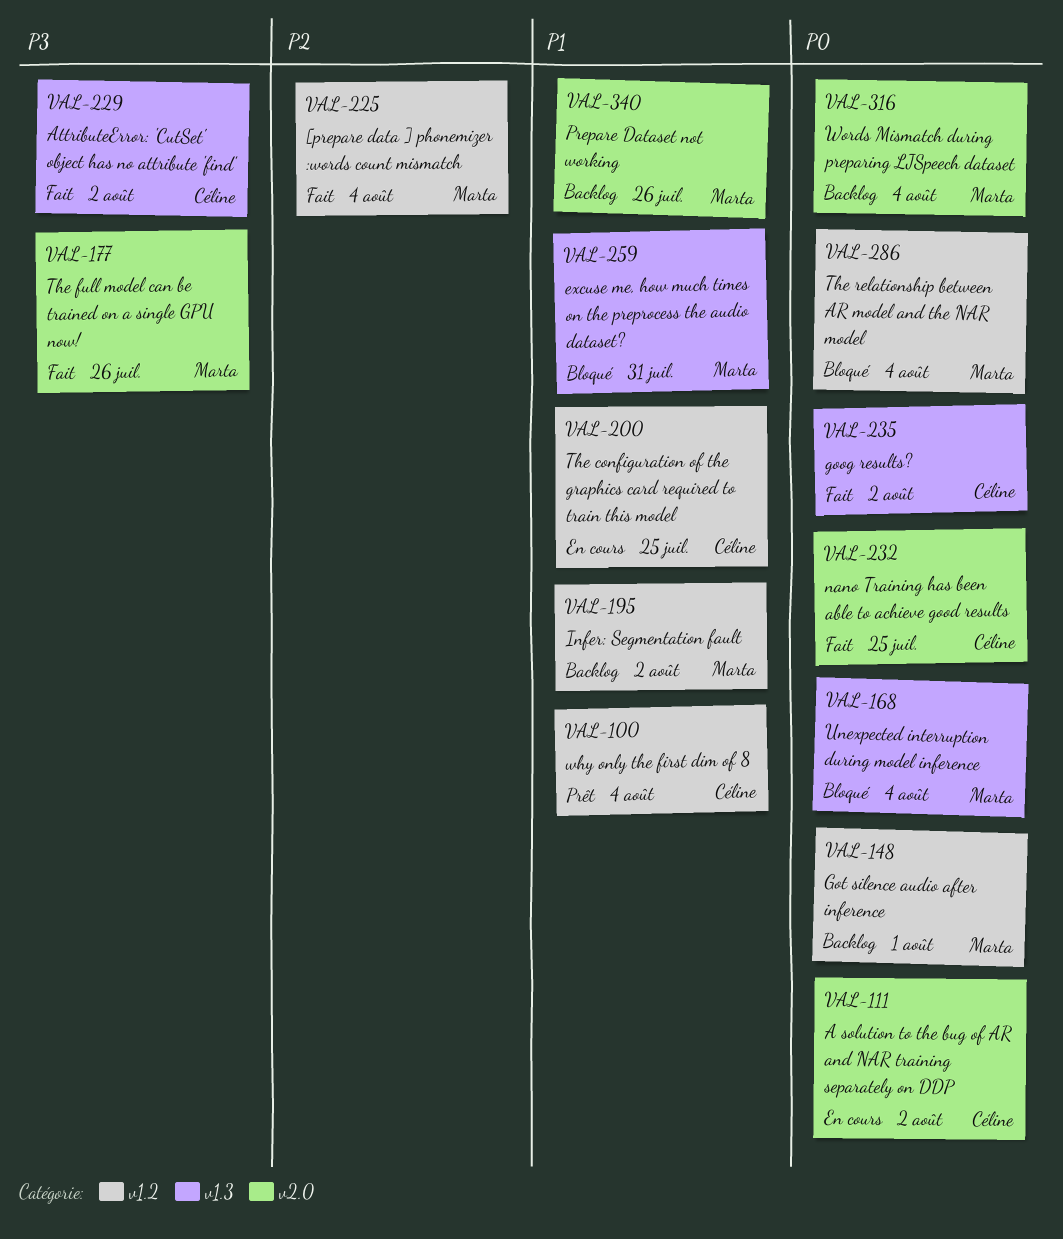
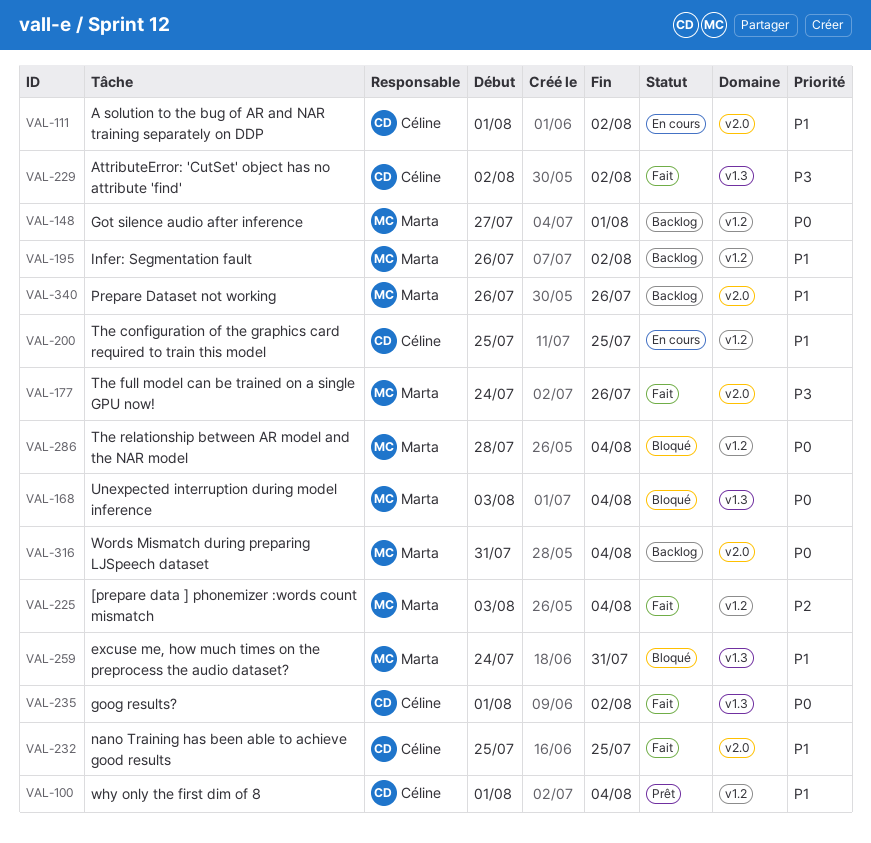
VAL-111, priority: P0 -> P1
VAL-232, priority: P0 -> P1

